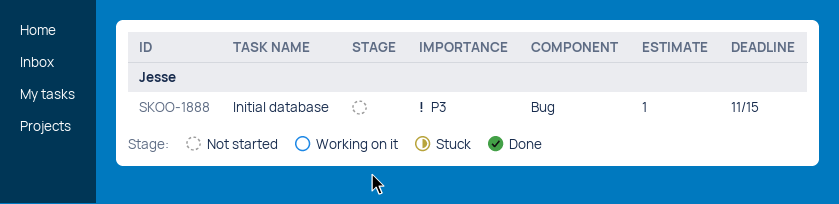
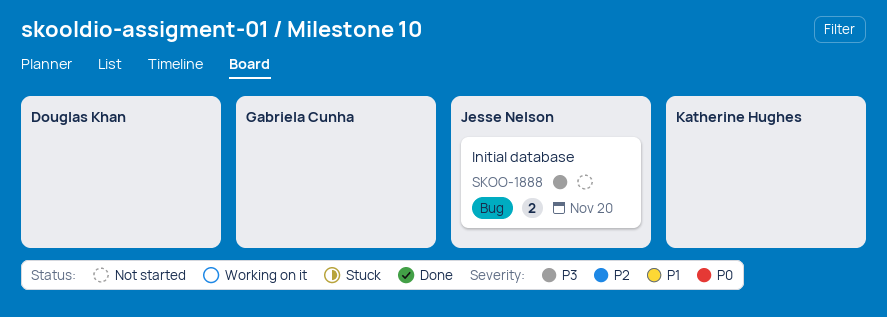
SKOO-1888, estimate: 1 -> 2
SKOO-1888, due: Nov 15 -> Nov 20

